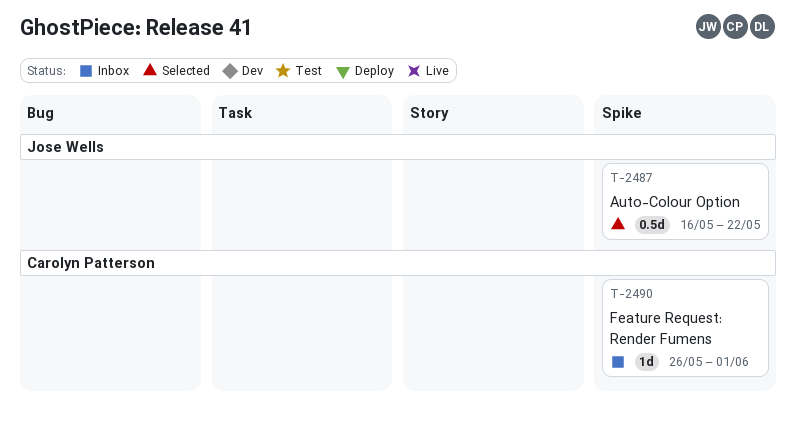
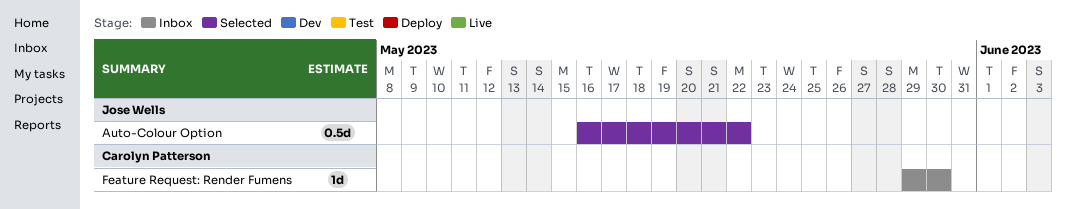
Feature Request: Render Fumens, start: May 26 -> May 29
Feature Request: Render Fumens, due: Jun 1 -> May 30

